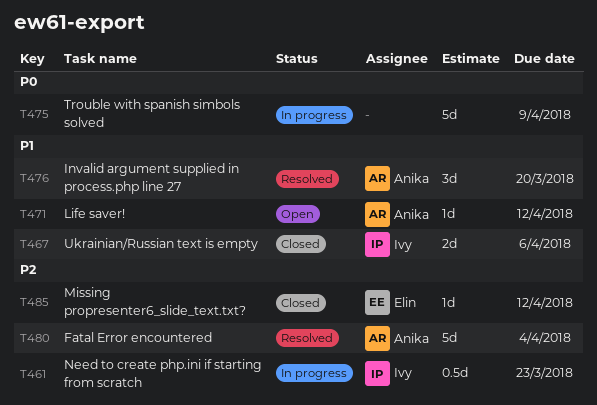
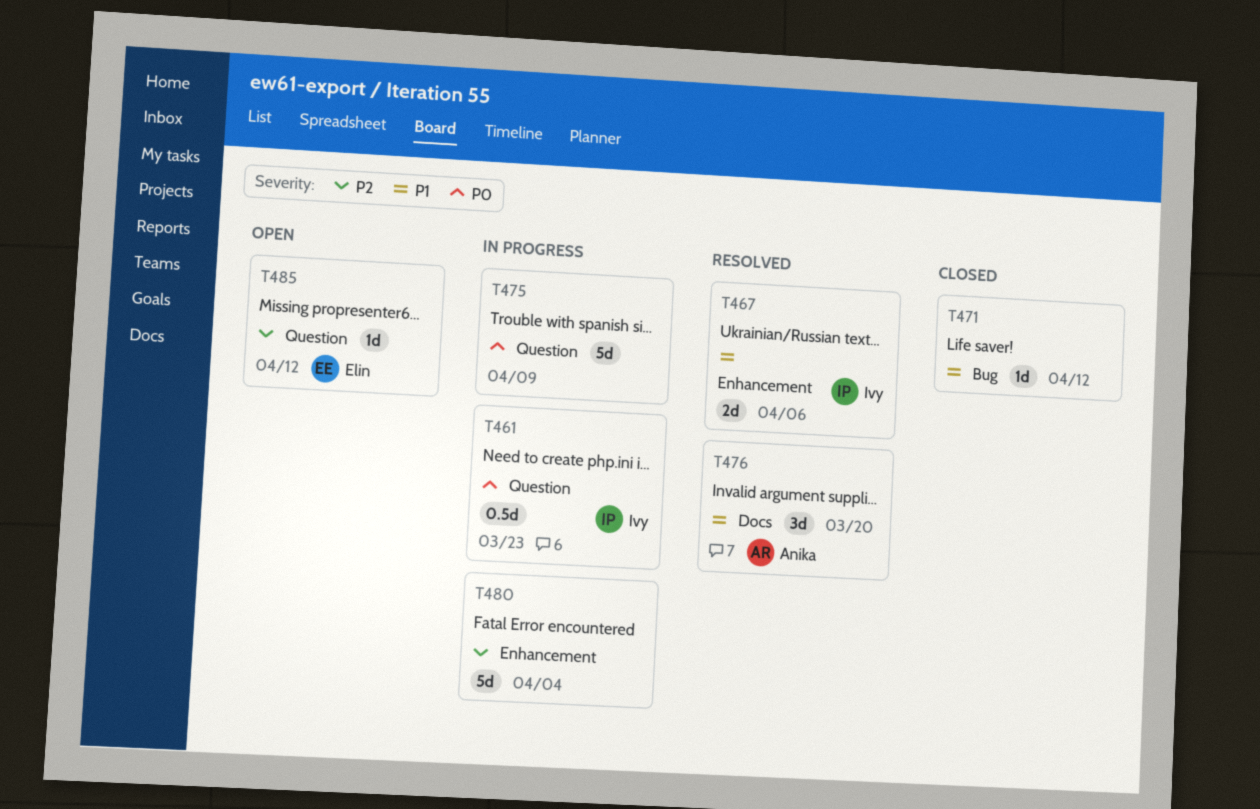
T461, priority: P2 -> P0
T467, status: Closed -> Resolved
T471, status: Open -> Closed
T471, owner: Anika -> none
T480, status: Resolved -> In progress
T480, owner: Anika -> none
T485, status: Closed -> Open

